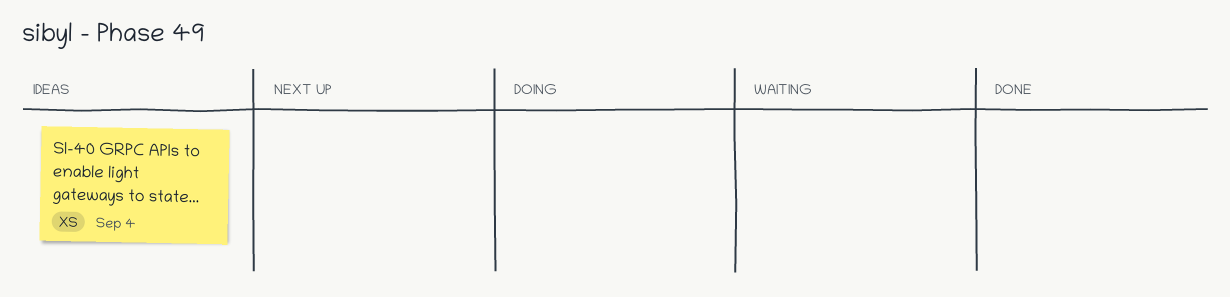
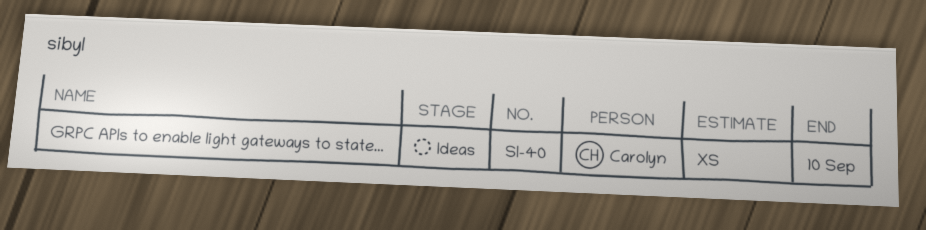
SI-40, due: Sep 4 -> Sep 10

